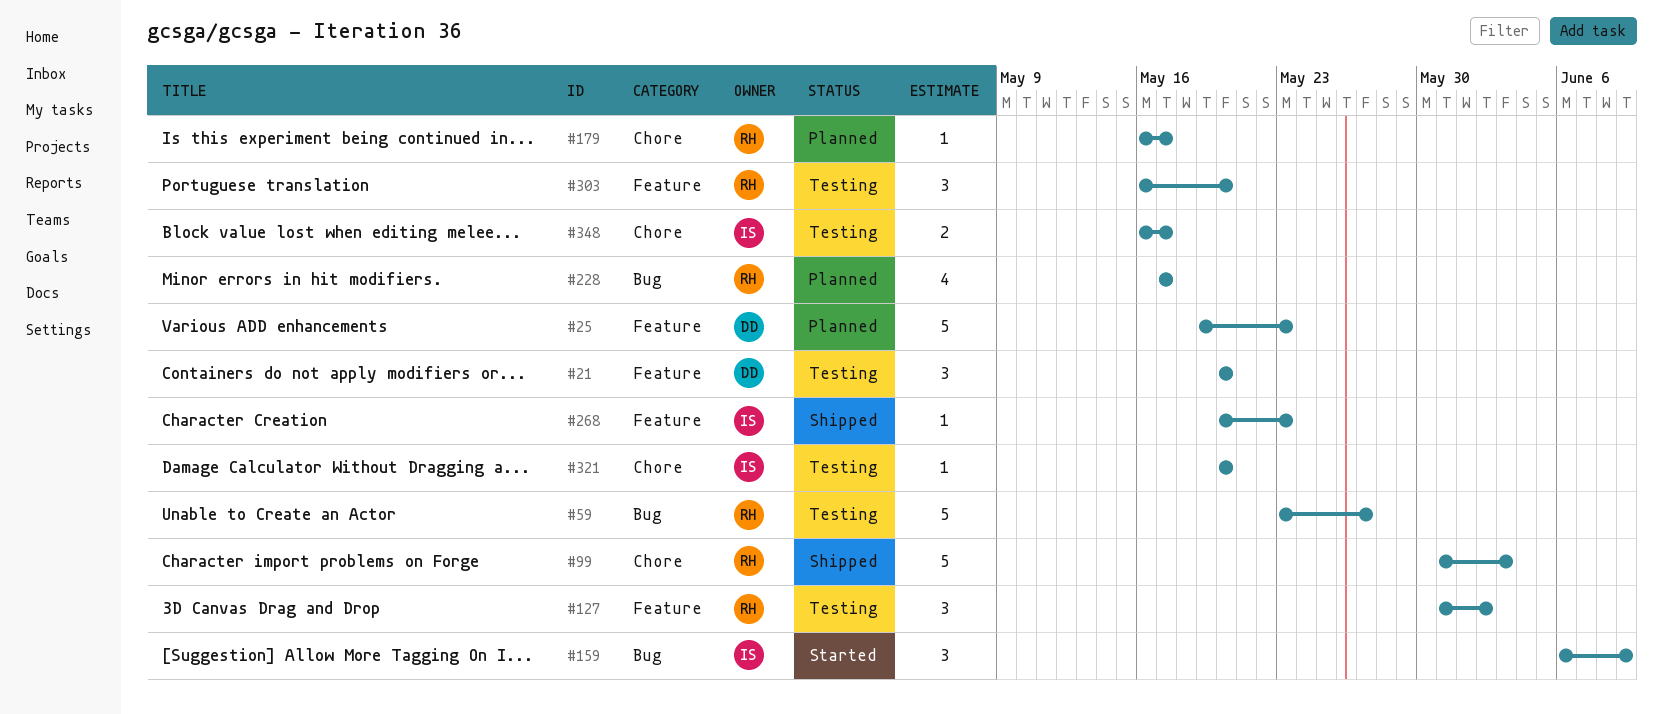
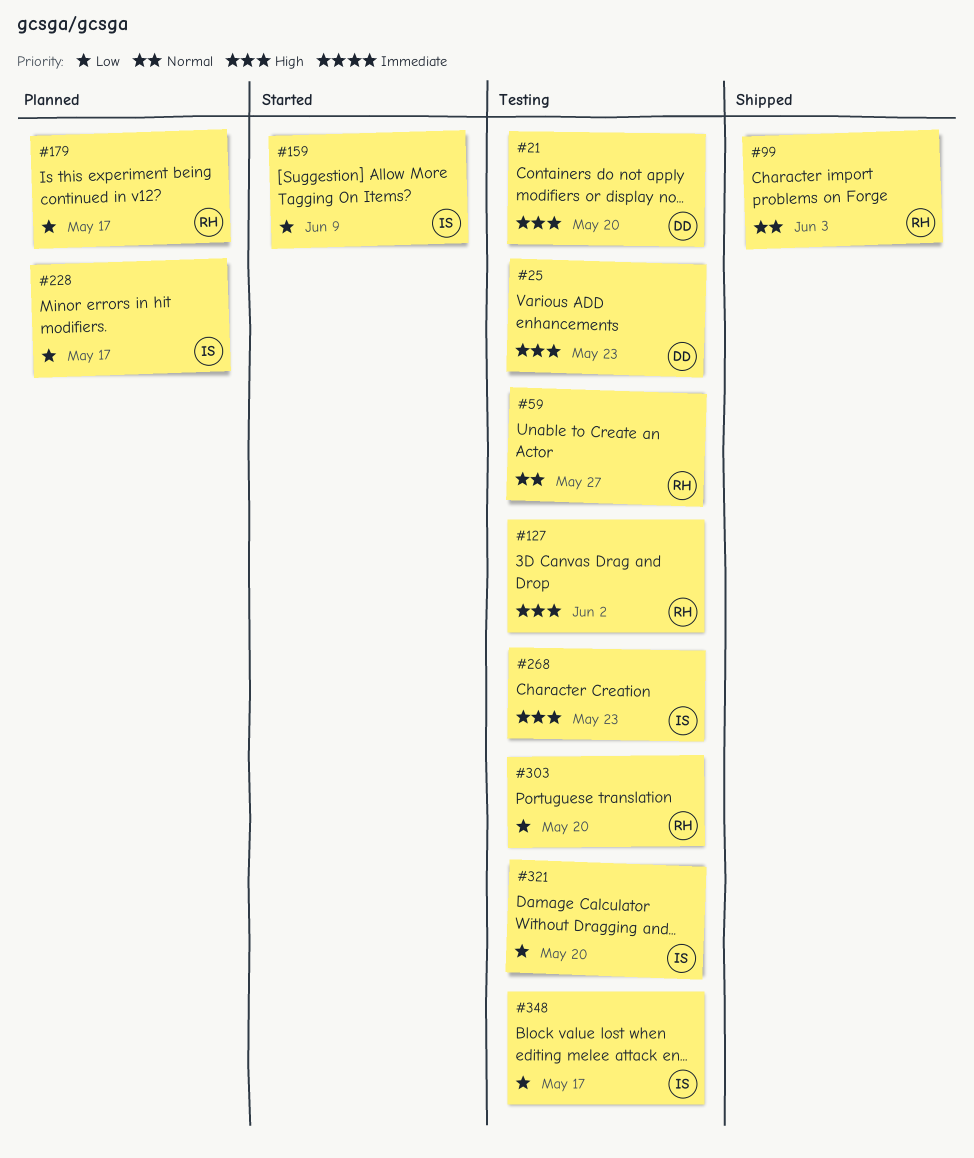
#25, status: Planned -> Testing
#228, owner: RH -> IS
#268, status: Shipped -> Testing

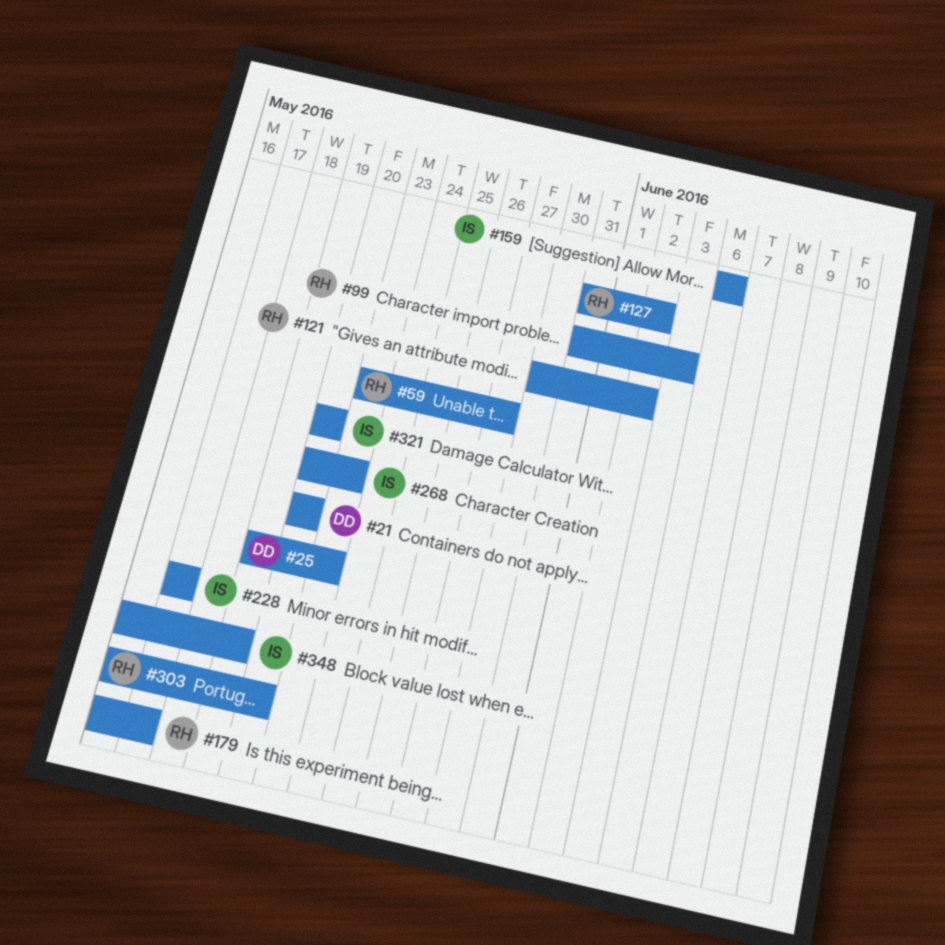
#121: none -> present
#159, due: Jun 9 -> Jun 6
#348, due: May 17 -> May 19

